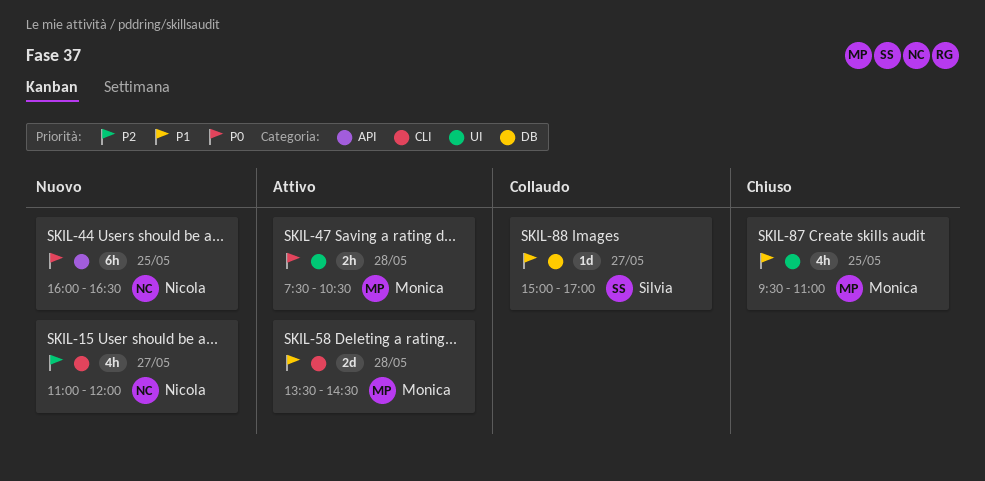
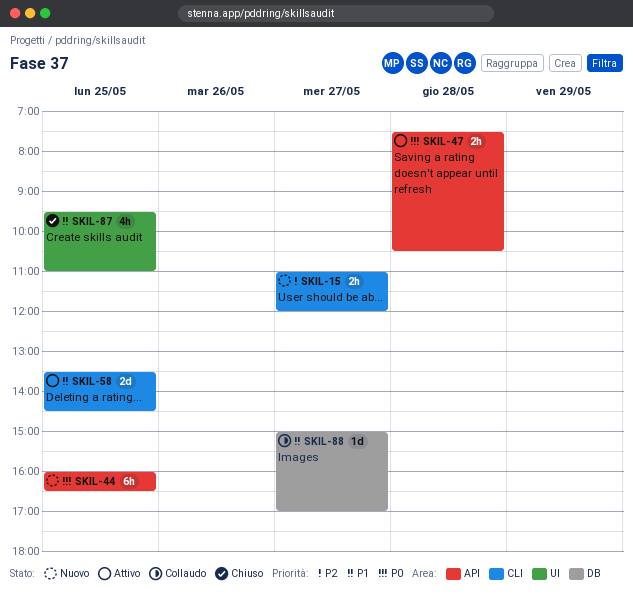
SKIL-15, estimate: 4h -> 2h
SKIL-47, label: UI -> API
SKIL-58, day: May 28 -> May 25

